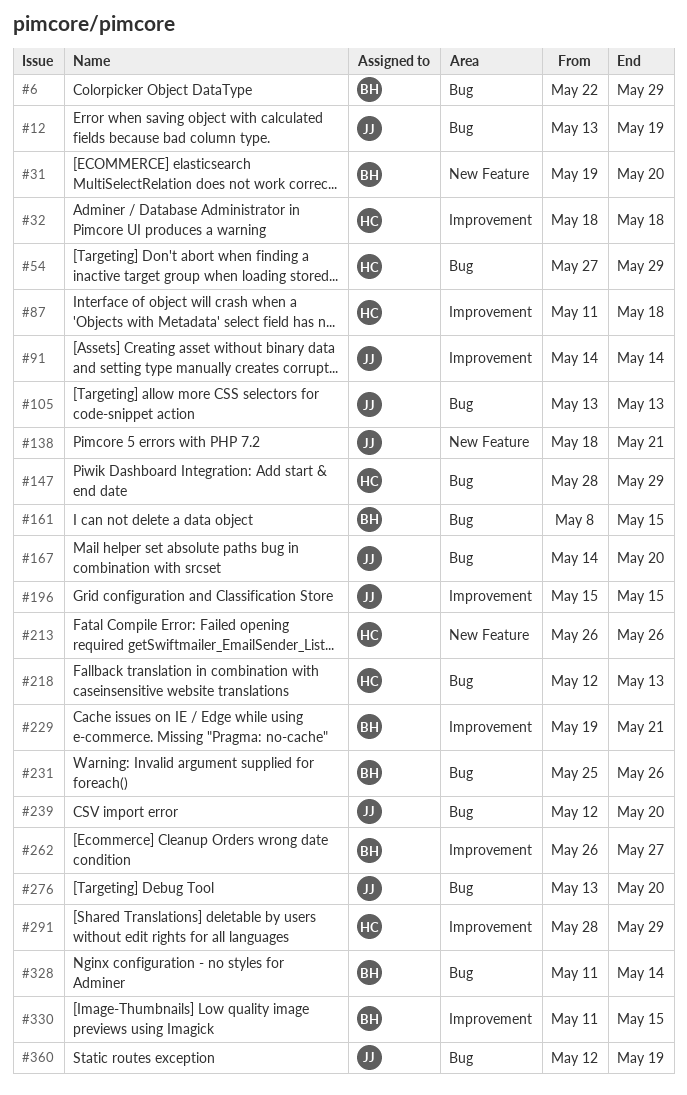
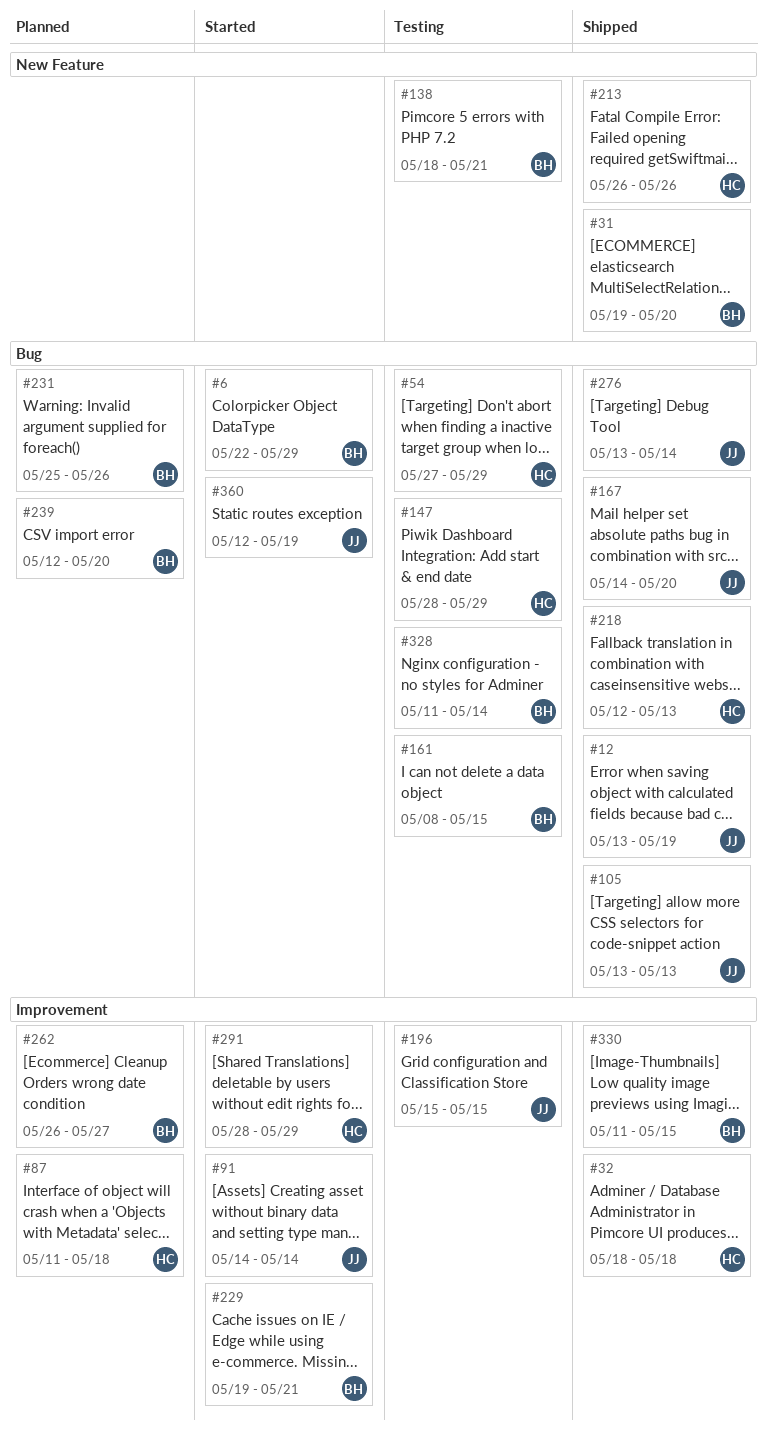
#138, owner: JJ -> BH
#239, owner: JJ -> BH
#276, due: May 20 -> May 14

